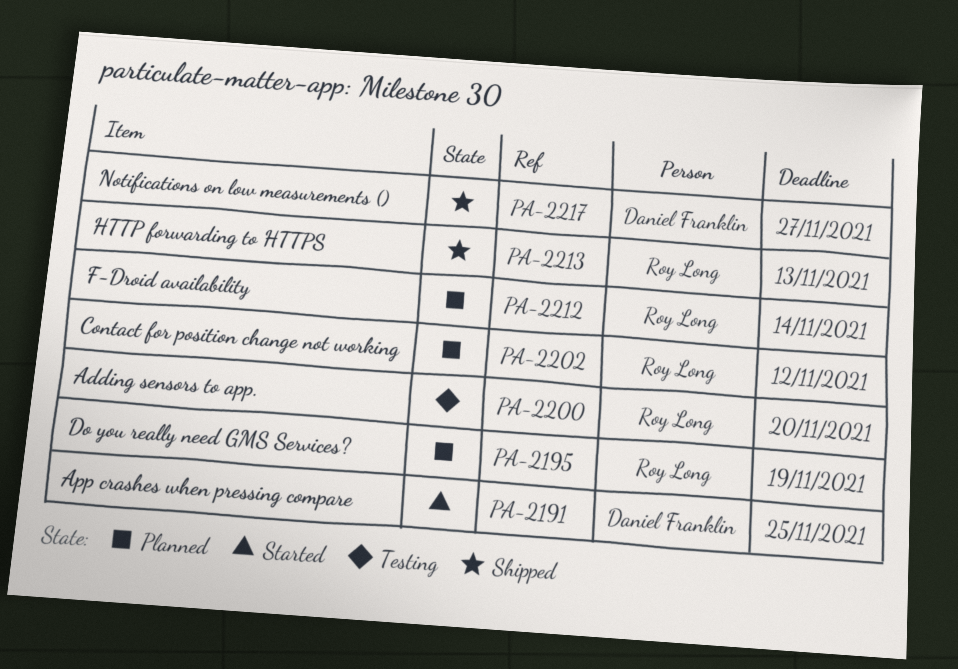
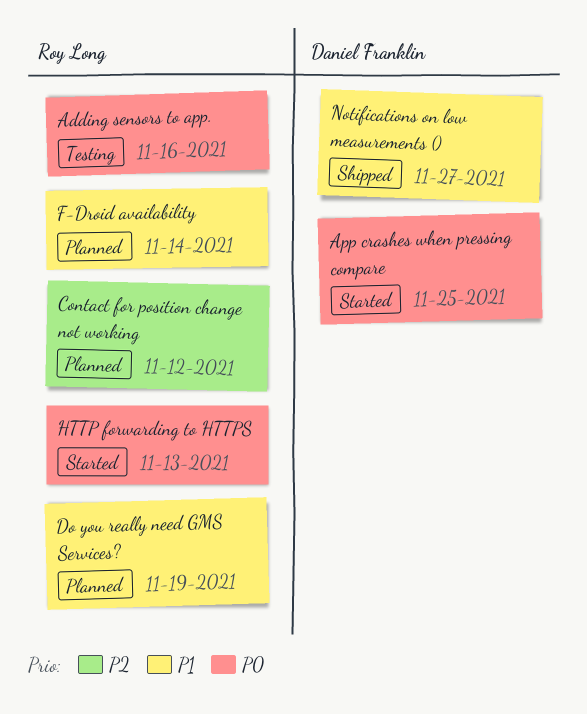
Adding sensors to app., due: Nov 20 -> Nov 16
HTTP forwarding to HTTPS, status: Shipped -> Started

